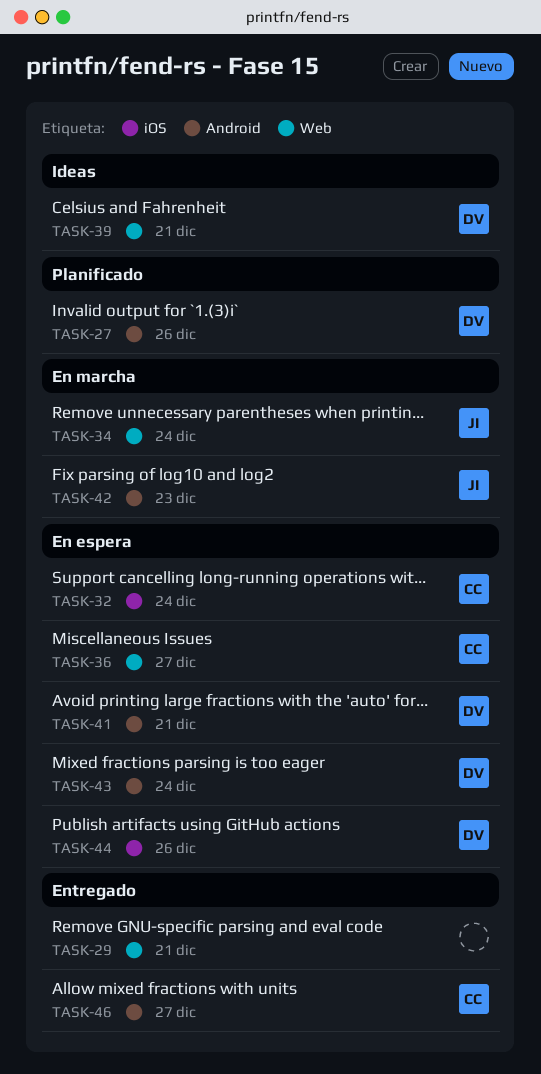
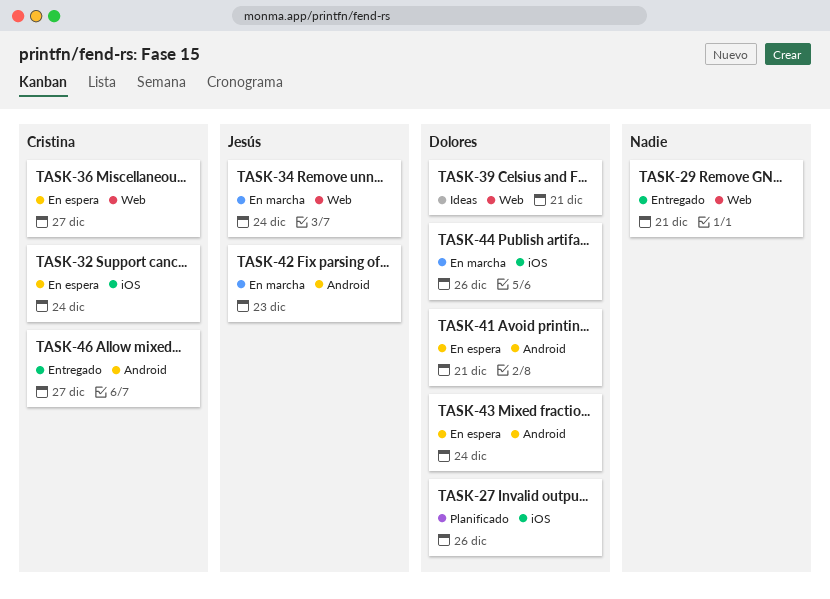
TASK-27, label: Android -> iOS
TASK-44, status: En espera -> En marcha

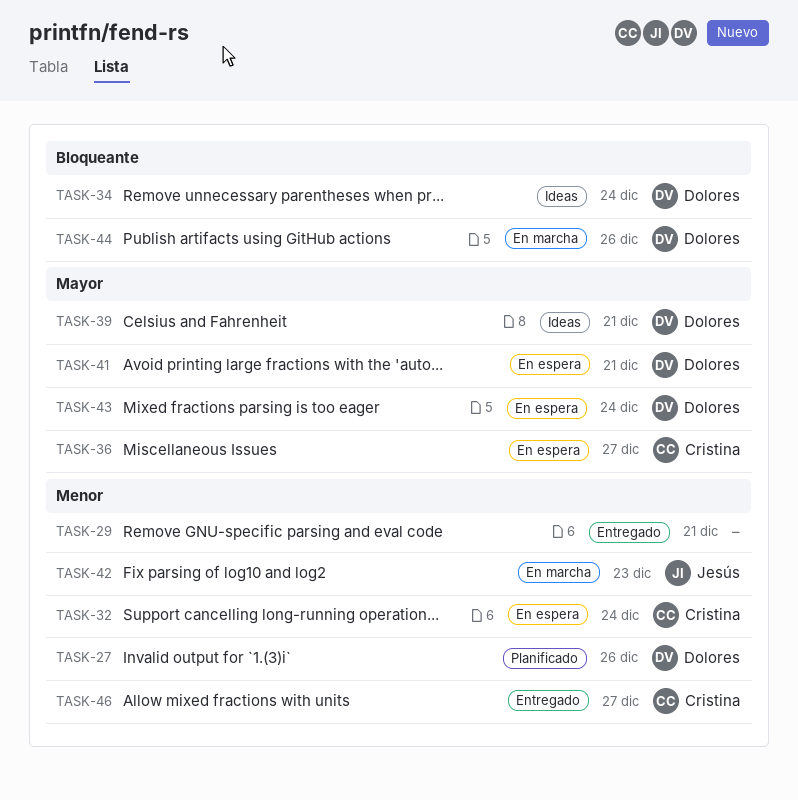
TASK-34, status: En marcha -> Ideas
TASK-34, owner: Jesús -> Dolores

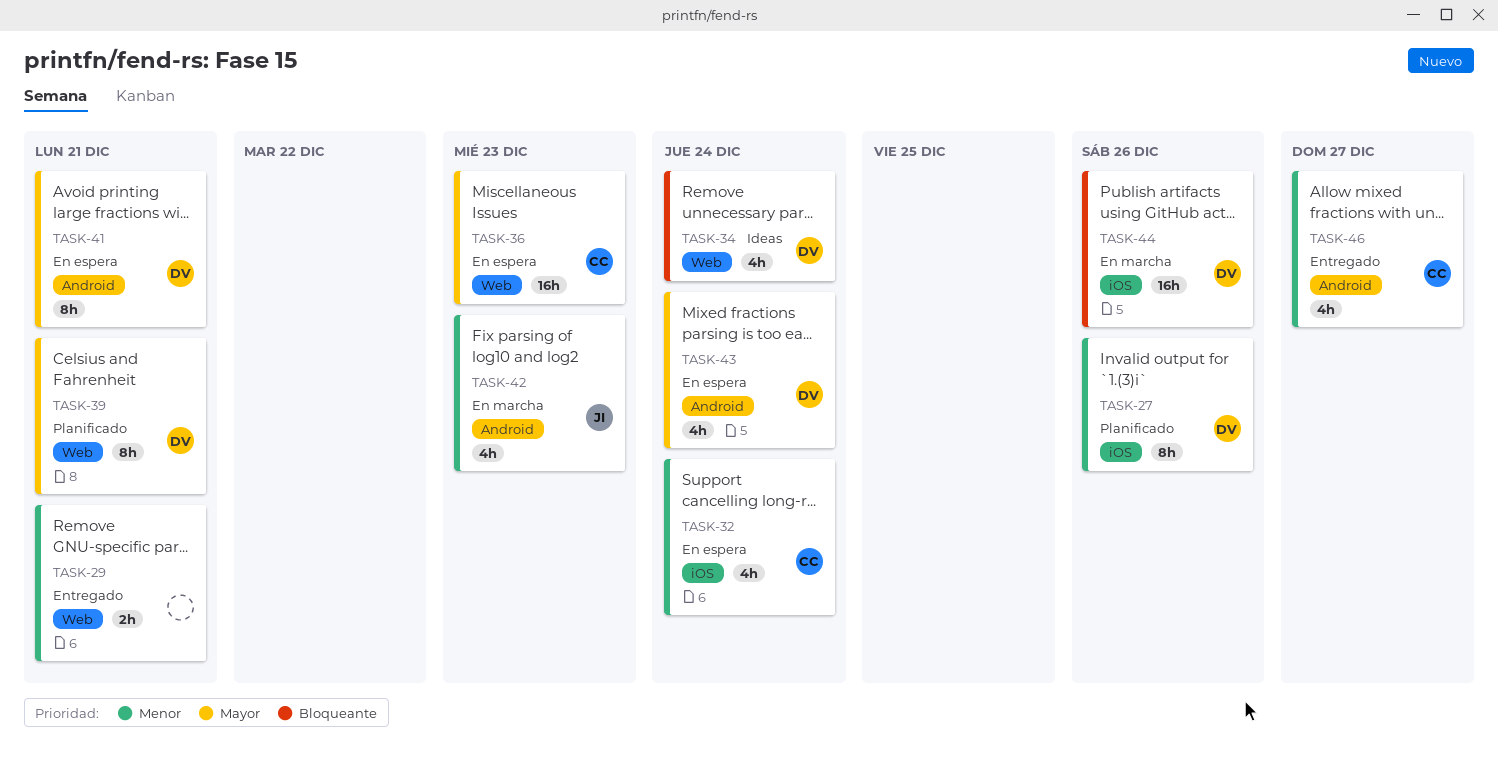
TASK-36, due: Dec 27 -> Dec 23
TASK-39, status: Ideas -> Planificado

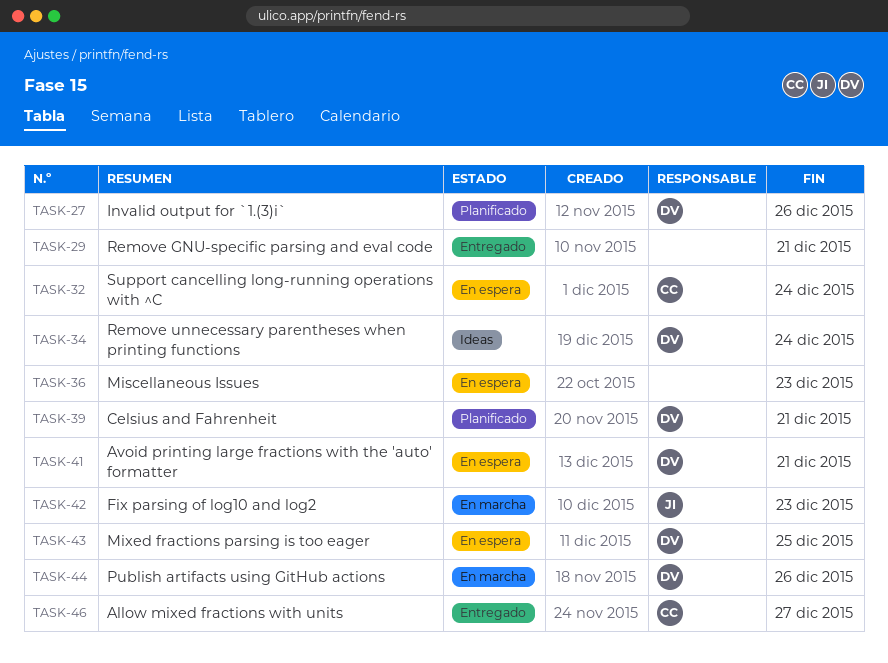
TASK-36, owner: CC -> none
TASK-43, due: Dec 24 -> Dec 25

